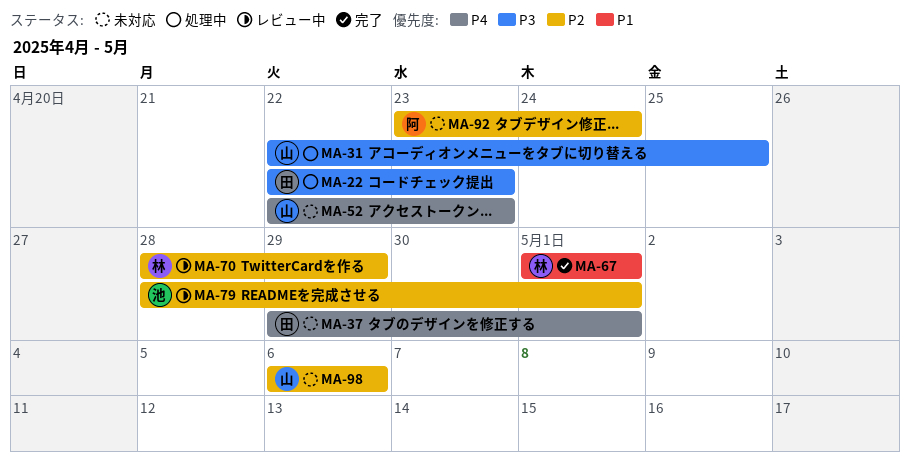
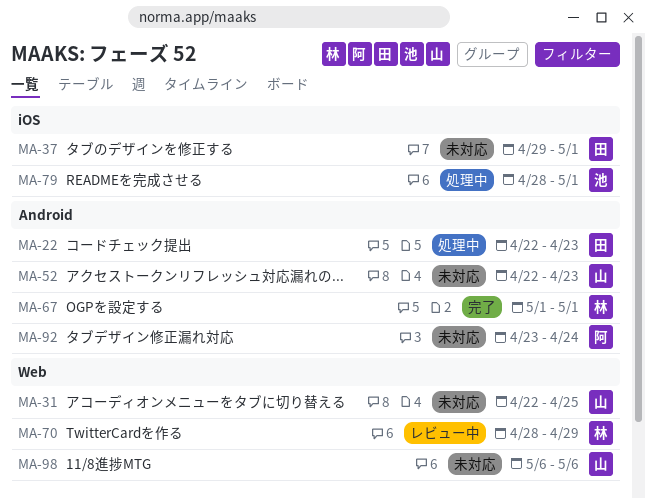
MA-31, status: 処理中 -> 未対応
MA-79, status: レビュー中 -> 処理中

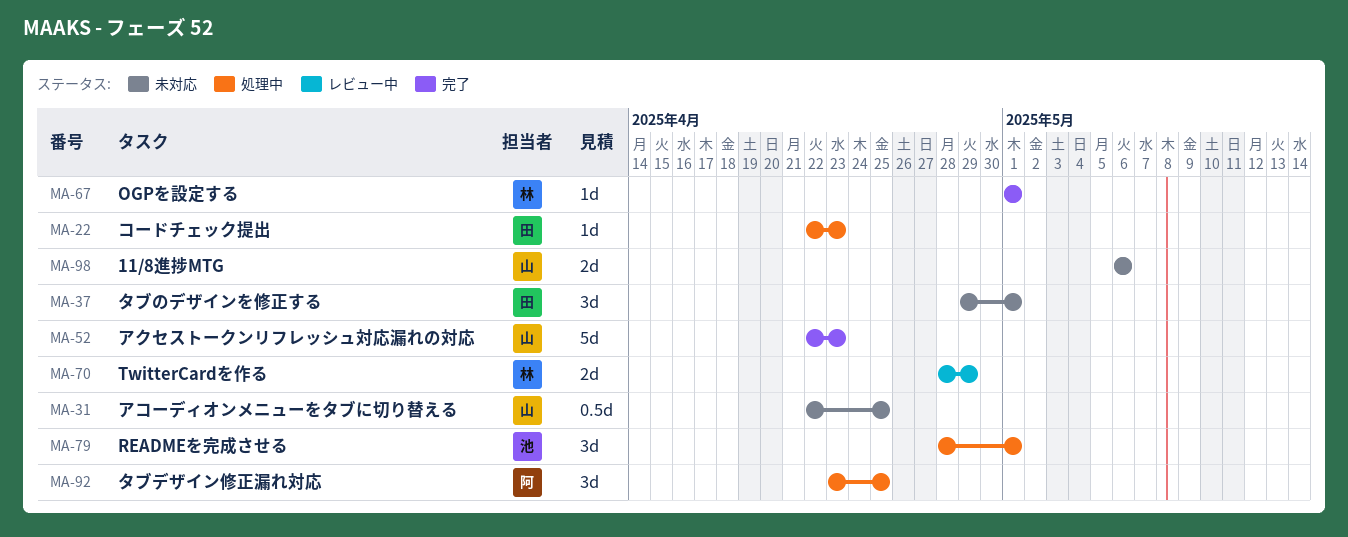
MA-52, status: 未対応 -> 完了
MA-92, status: 未対応 -> 処理中
MA-92, due: Apr 24 -> Apr 25

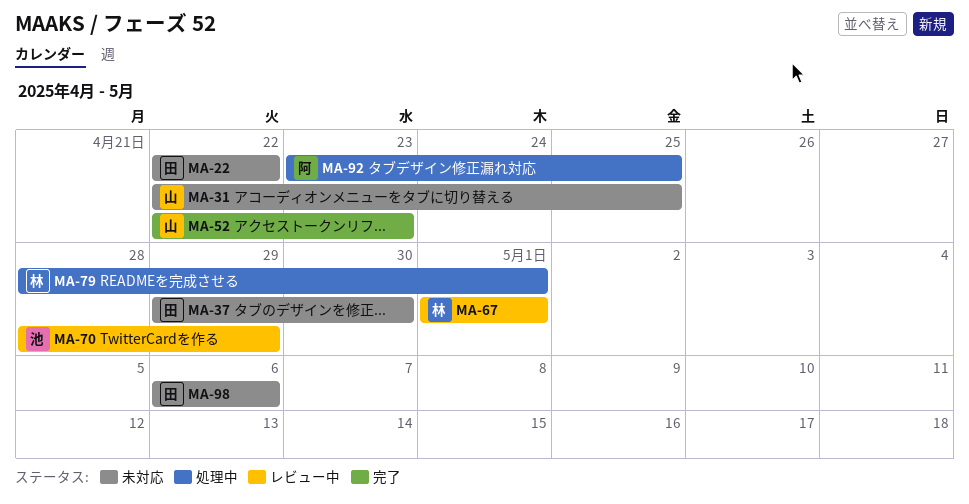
MA-22, status: 処理中 -> 未対応
MA-22, due: Apr 23 -> Apr 22
MA-37, due: May 1 -> Apr 30
MA-67, status: 完了 -> レビュー中
MA-70, owner: 林 -> 池
MA-79, owner: 池 -> 林
MA-98, owner: 山 -> 田

